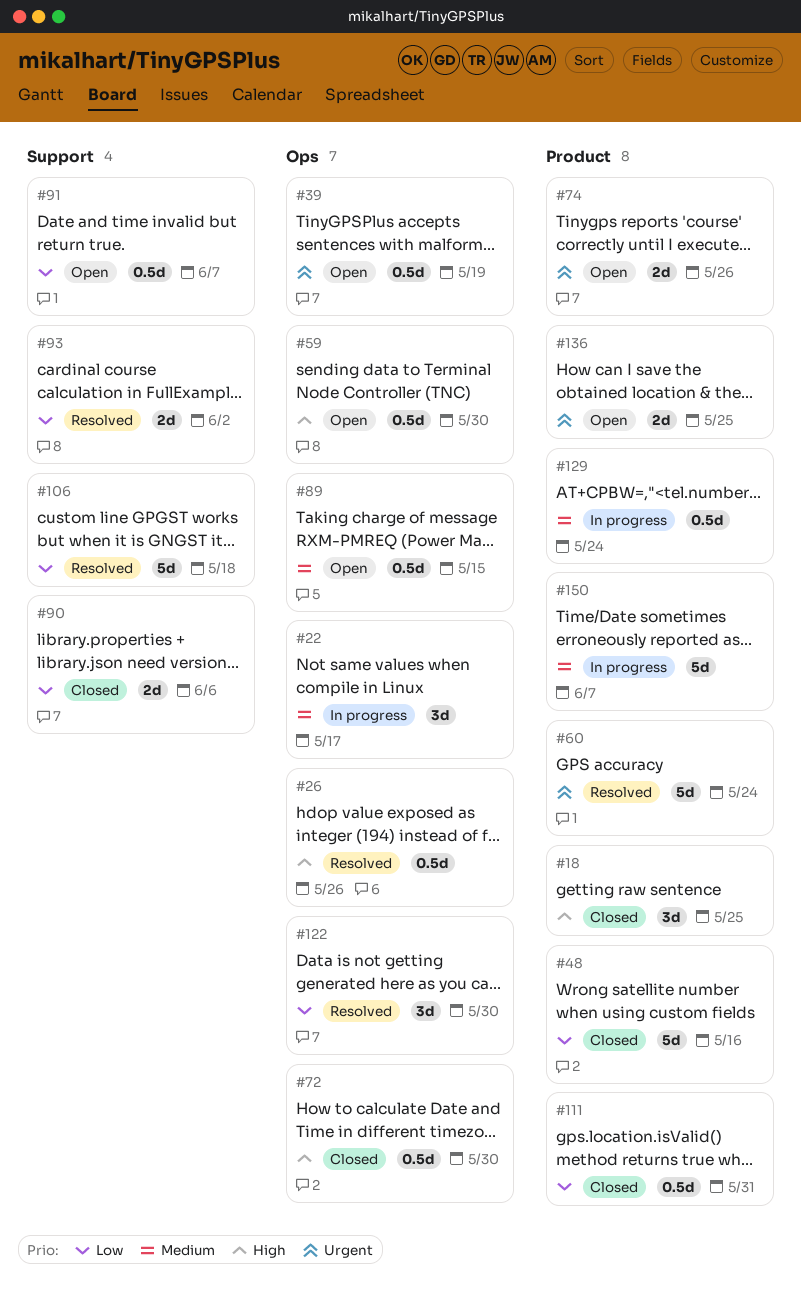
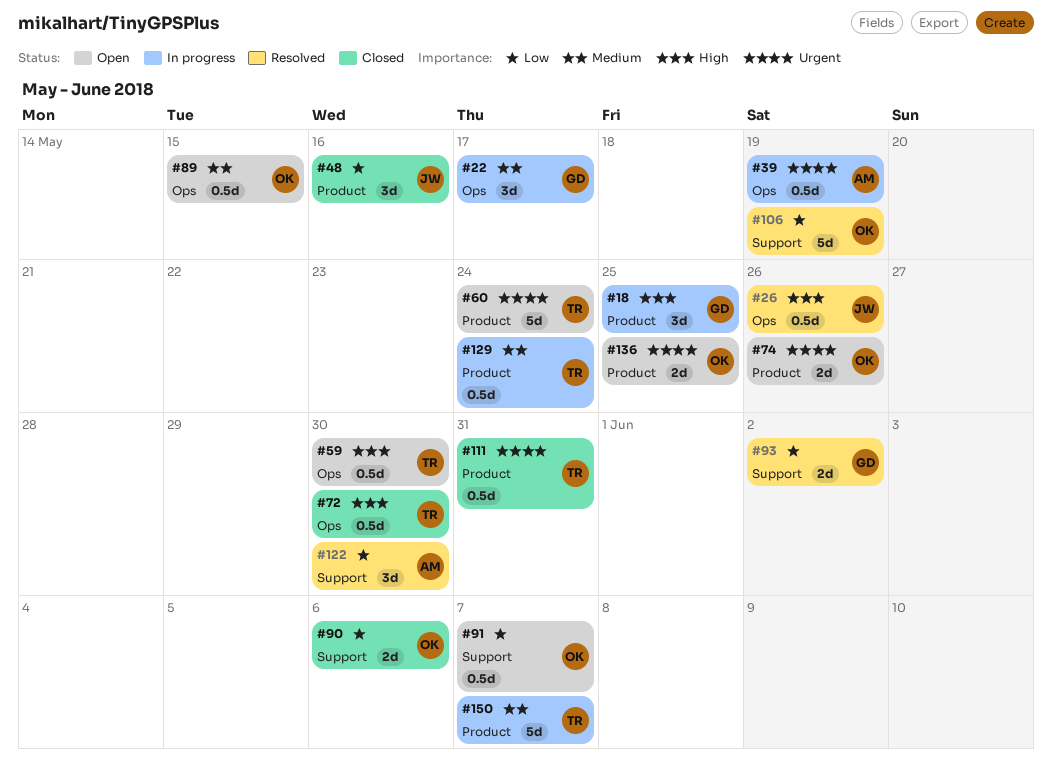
#18, status: Closed -> In progress
#39, status: Open -> In progress
#48, estimate: 5d -> 3d
#60, status: Resolved -> Open
#106, due: May 18 -> May 19
#111, priority: Low -> Urgent
#122, label: Ops -> Support

